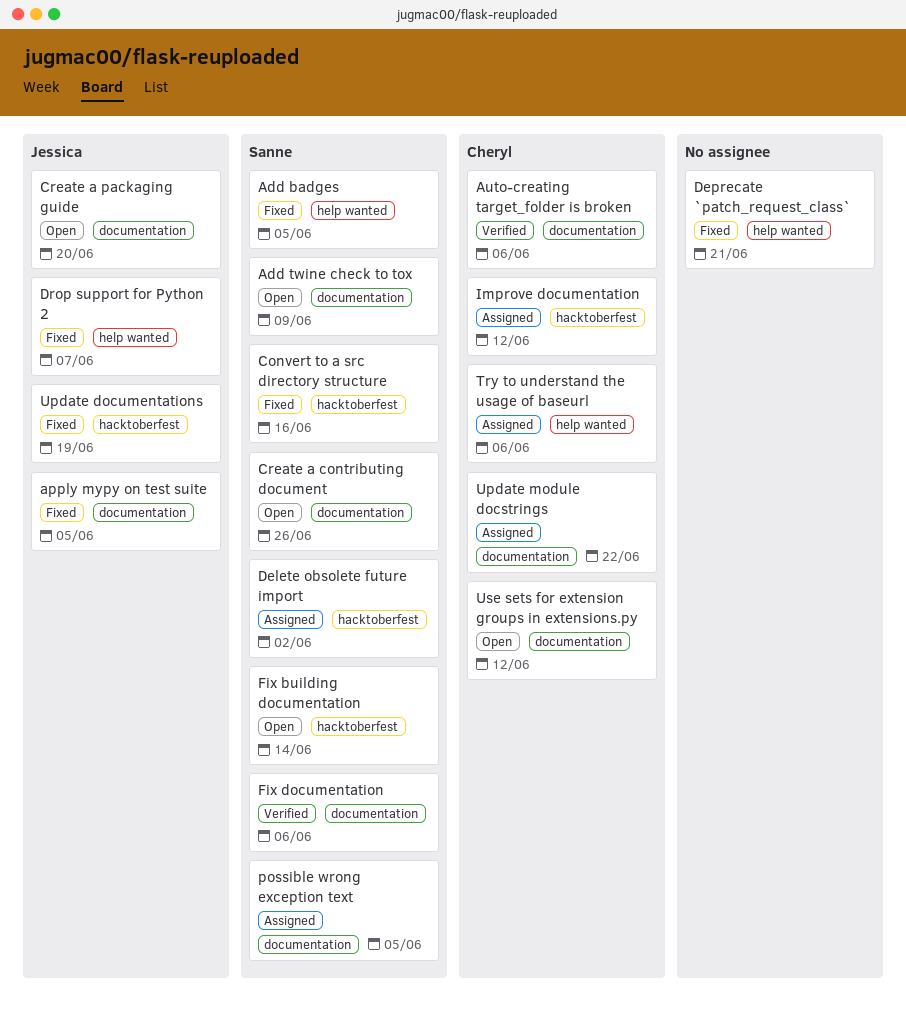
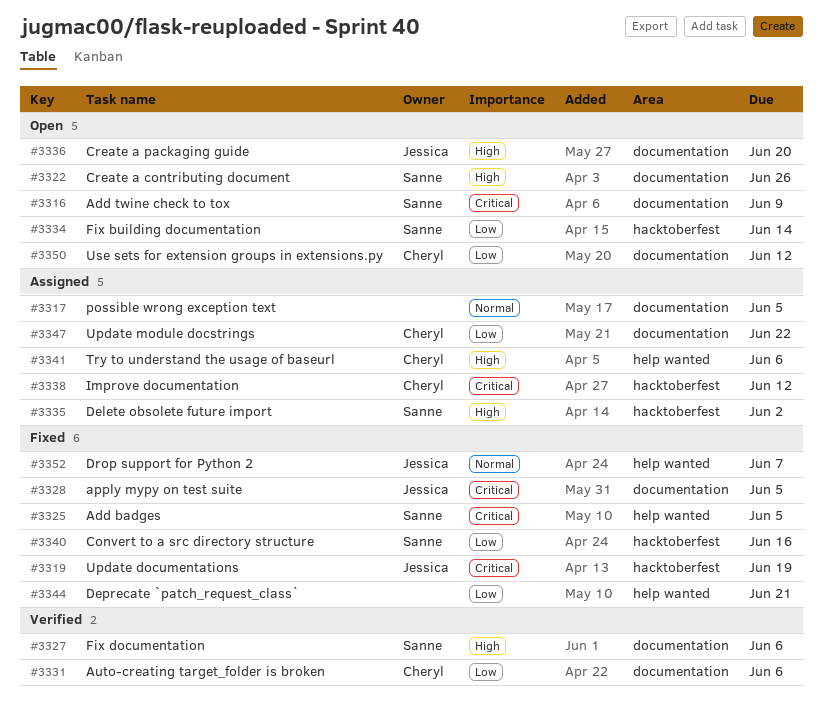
possible wrong exception text, owner: Sanne -> none

